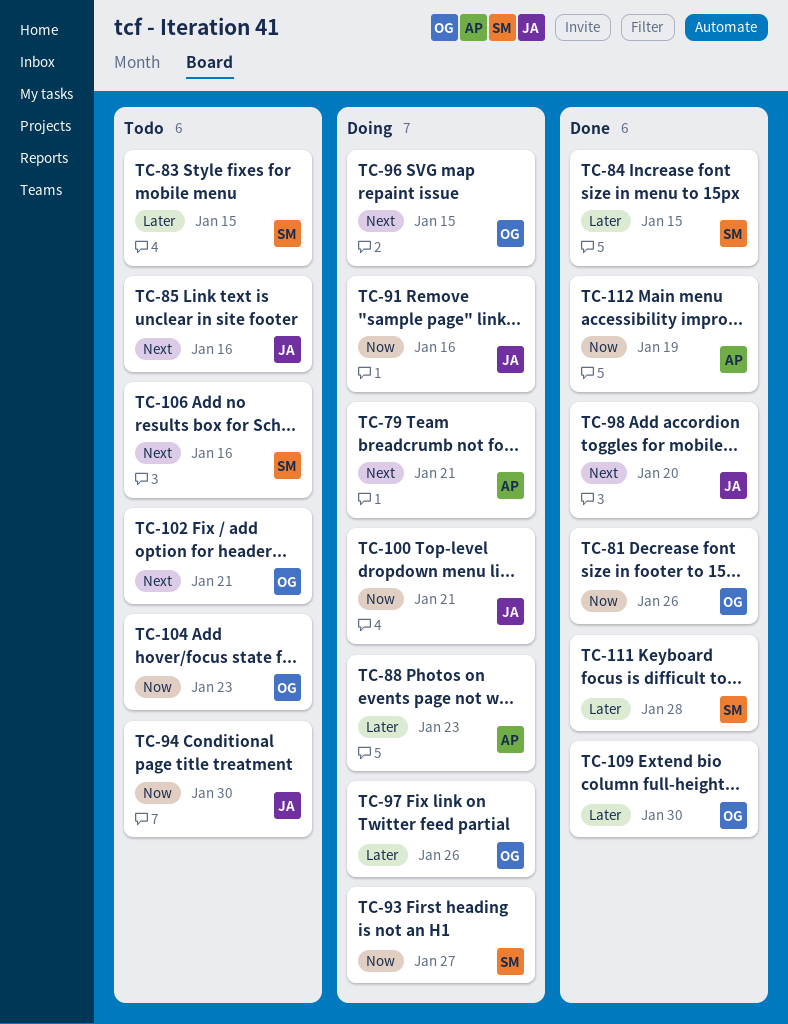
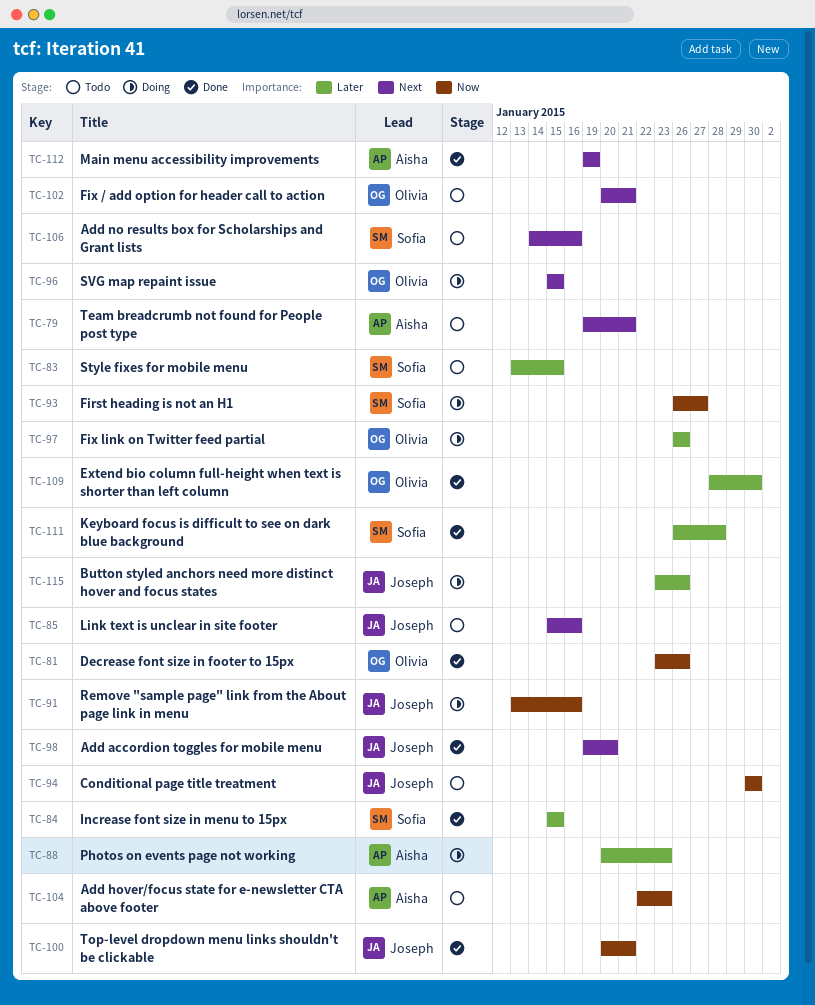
TC-79, status: Doing -> Todo
TC-100, status: Doing -> Done
TC-104, owner: Olivia -> Aisha
TC-112, priority: Now -> Next
TC-115: none -> present

